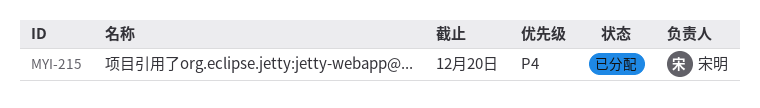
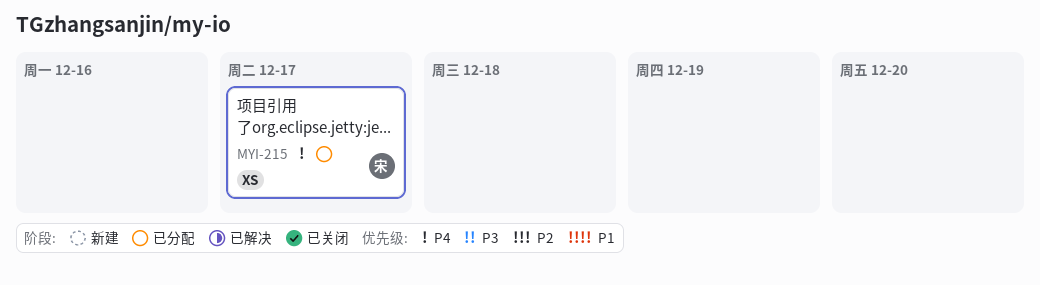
MYI-215, due: Dec 20 -> Dec 17

